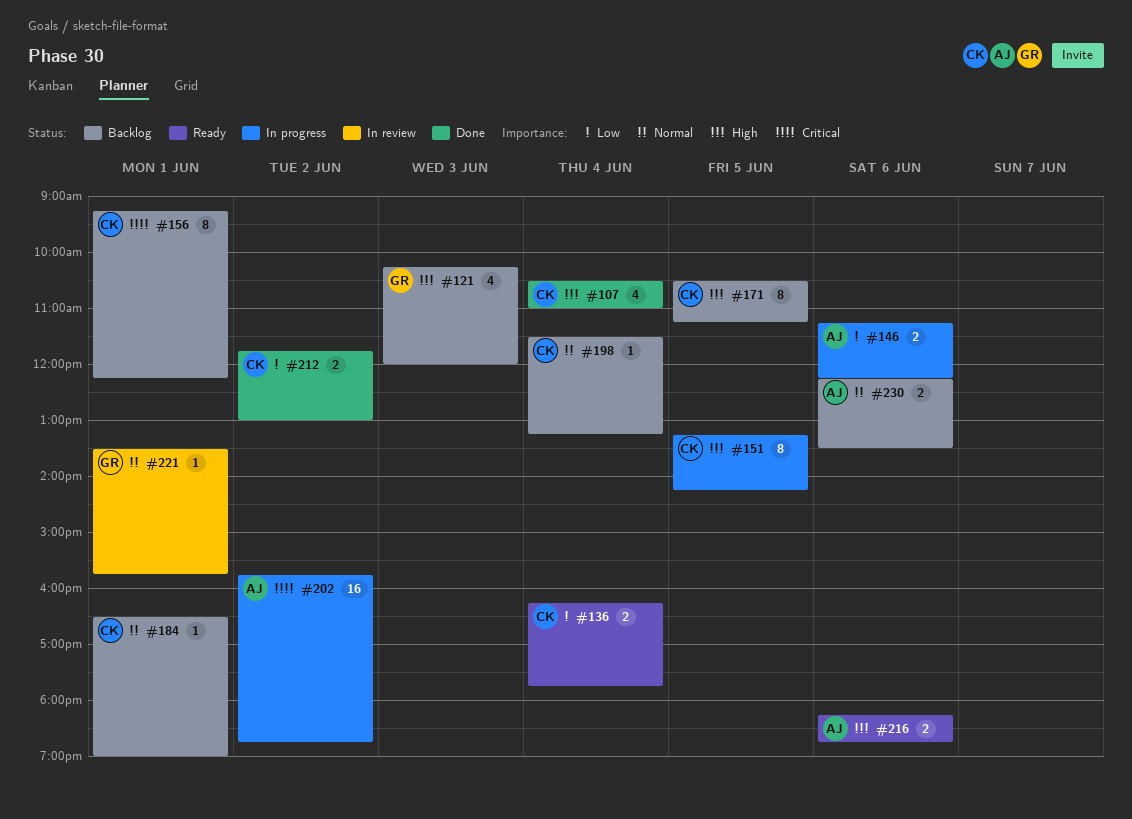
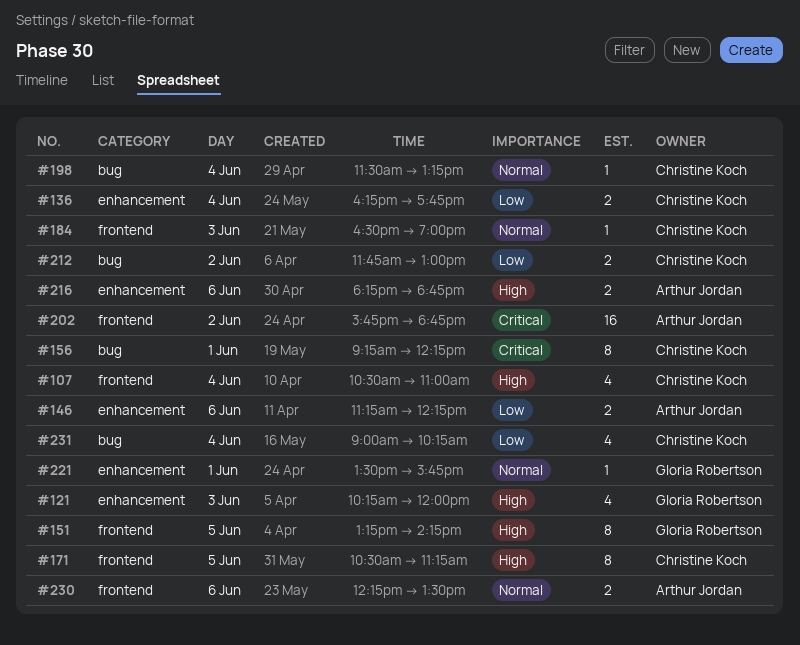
#151, owner: Christine Koch -> Gloria Robertson
#184, day: Jun 1 -> Jun 3
#231: none -> present

